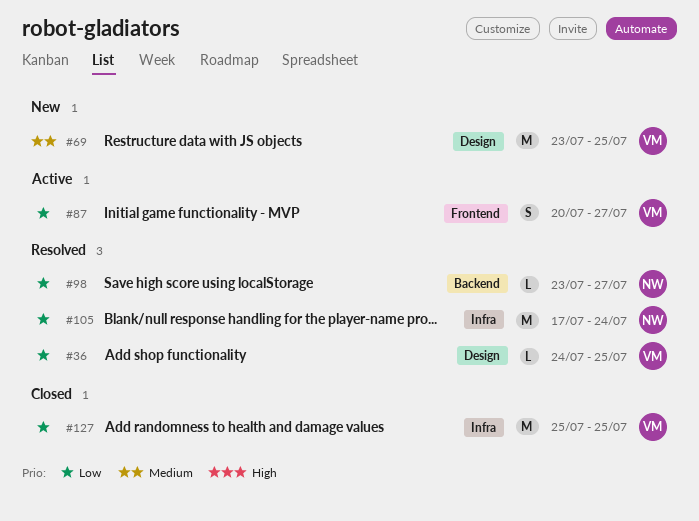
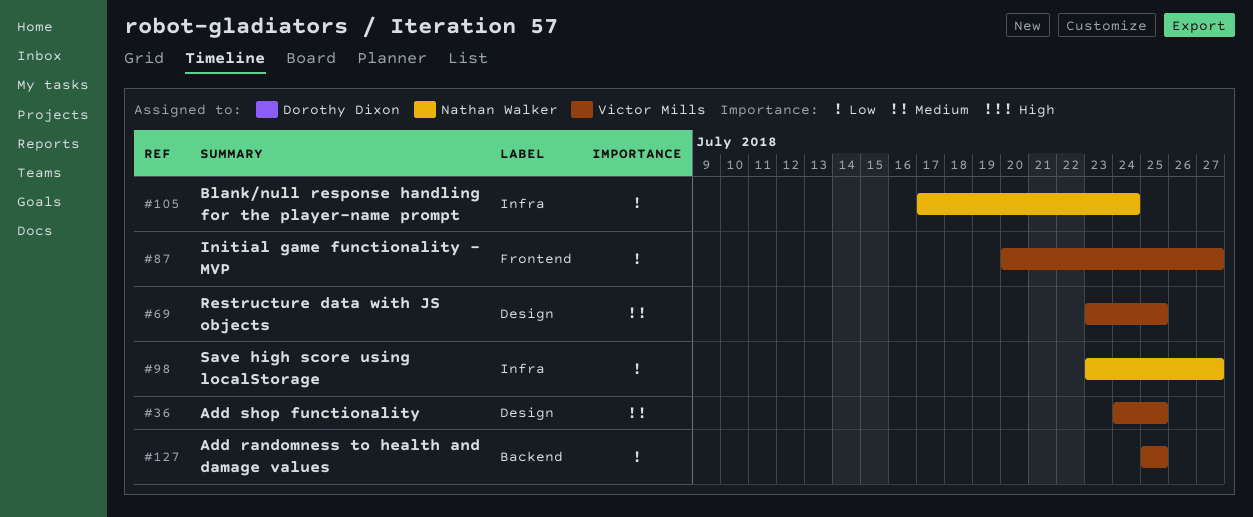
#36, priority: Low -> Medium
#98, label: Backend -> Infra
#127, label: Infra -> Backend

